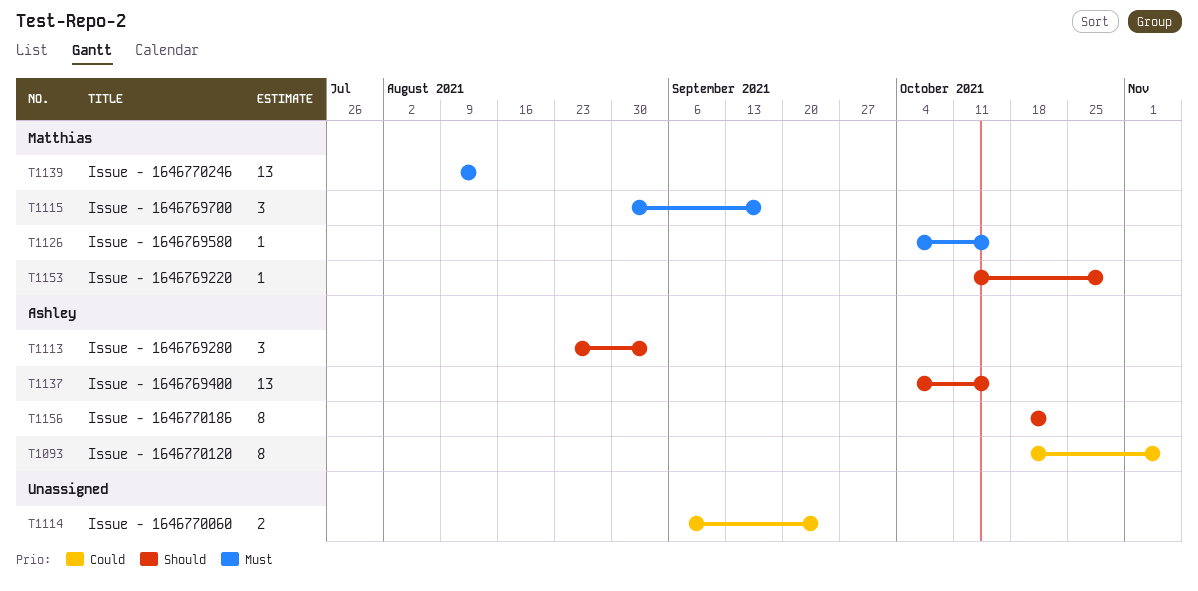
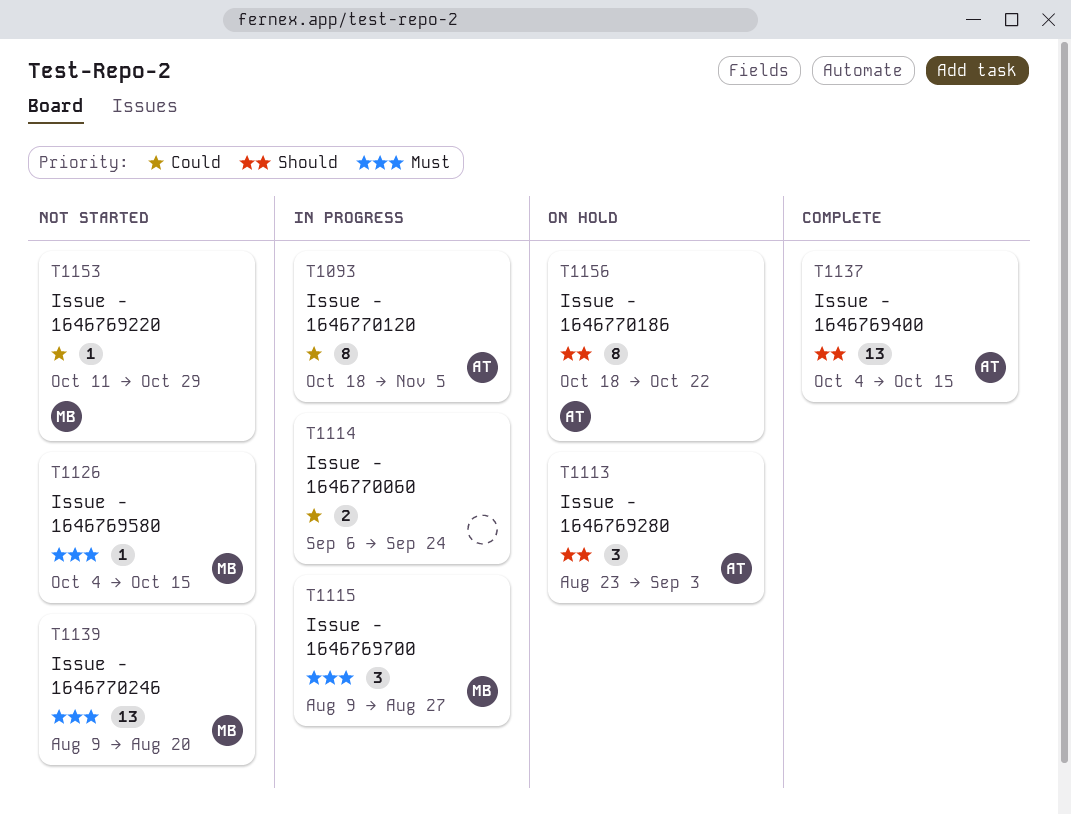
T1115, start: Aug 30 -> Aug 9
T1115, due: Sep 17 -> Aug 27
T1139, due: Aug 13 -> Aug 20
T1153, priority: Should -> Could

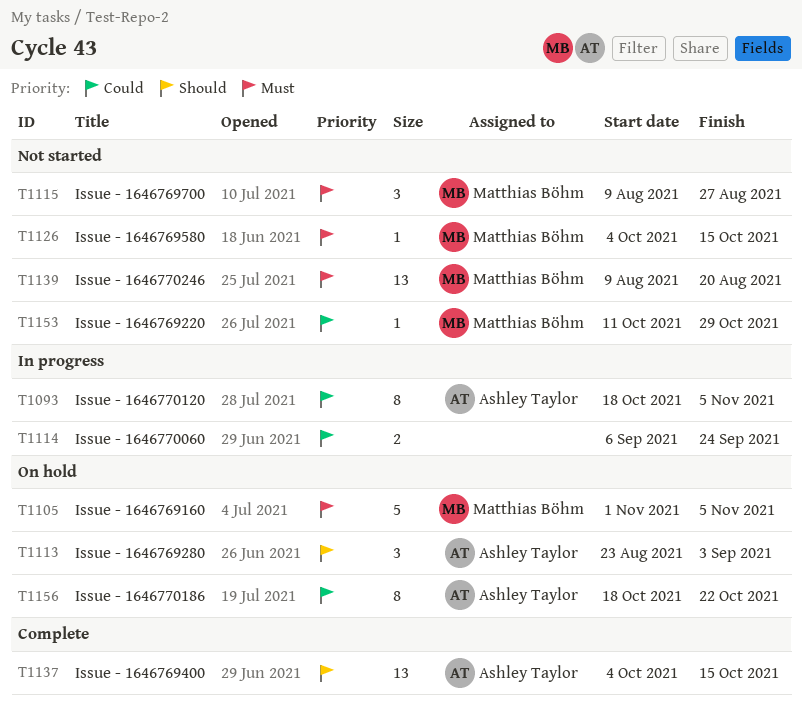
T1105: none -> present
T1115, status: In progress -> Not started
T1156, priority: Should -> Could

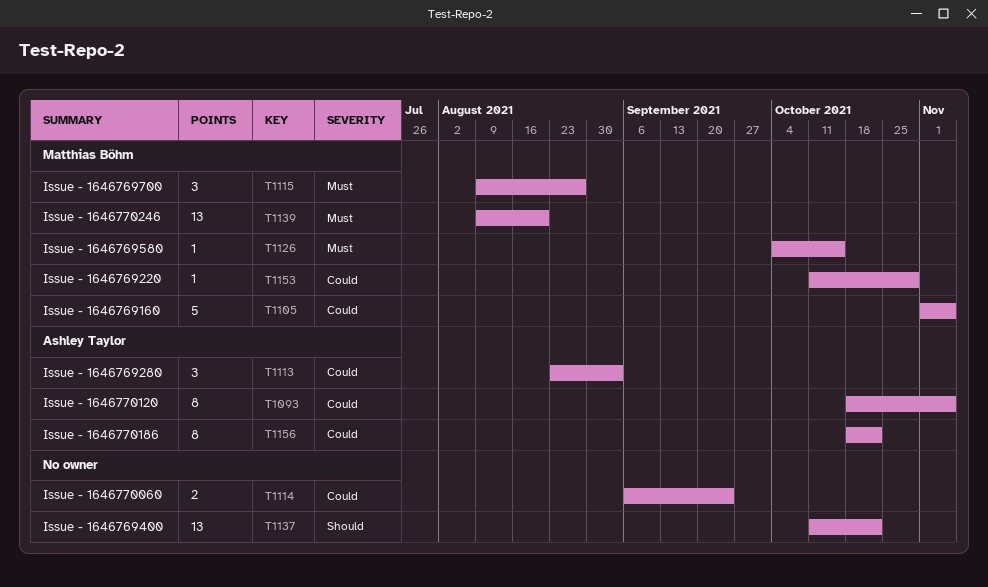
T1105, priority: Must -> Could
T1113, priority: Should -> Could
T1137, owner: Ashley Taylor -> none
T1137, start: Oct 4 -> Oct 11
T1137, due: Oct 15 -> Oct 22

